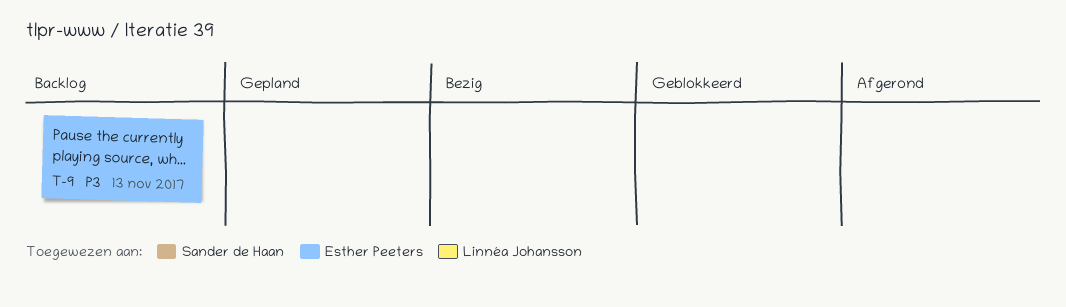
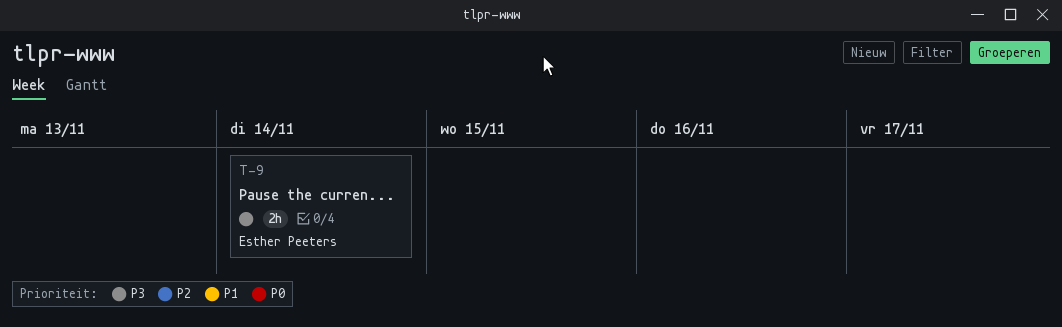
T-9, due: Nov 13 -> Nov 14

